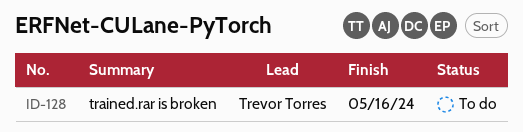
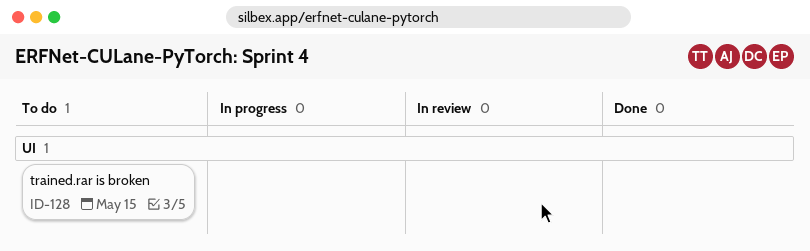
ID-128, due: May 16 -> May 15

